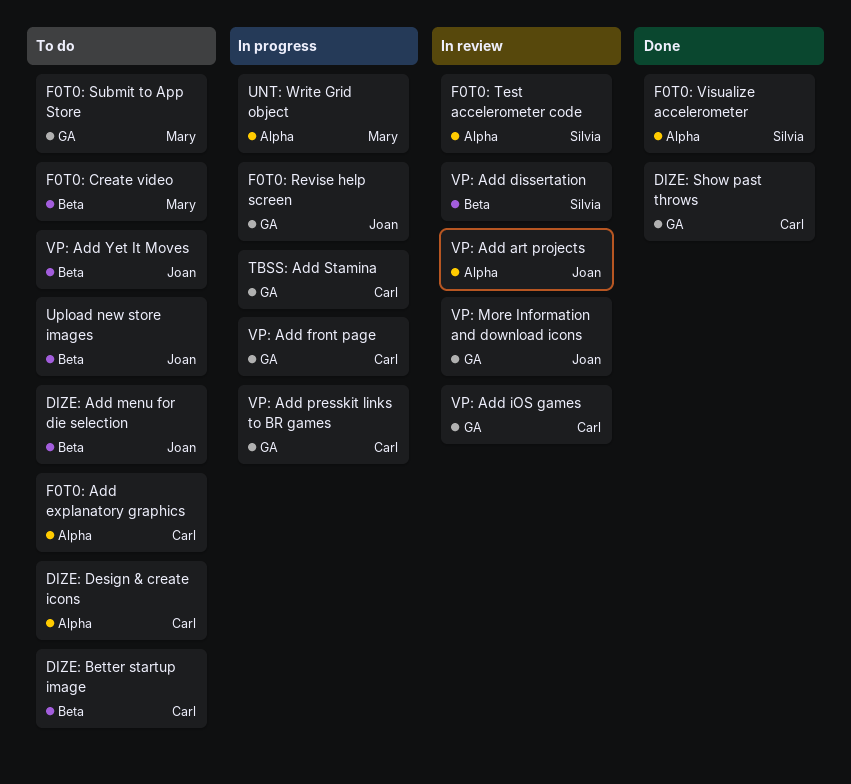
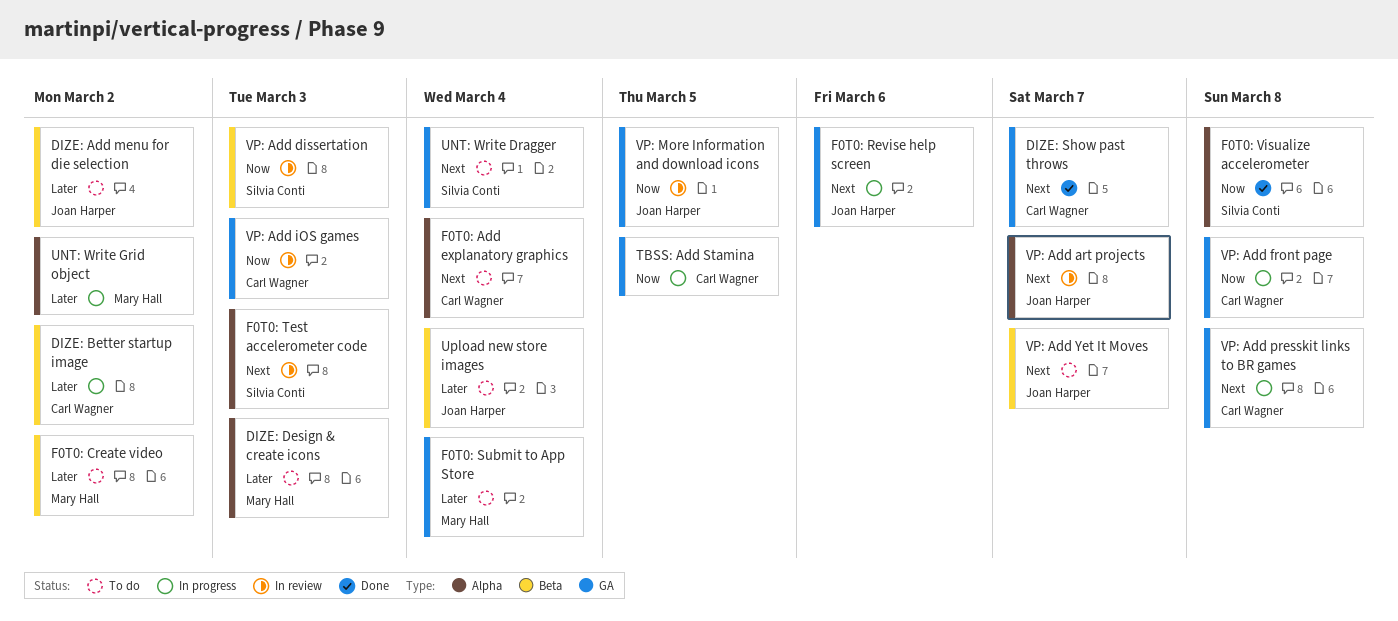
DIZE: Better startup image, status: To do -> In progress
DIZE: Design & create icons, owner: Carl Wagner -> Mary Hall
UNT: Write Dragger: none -> present

